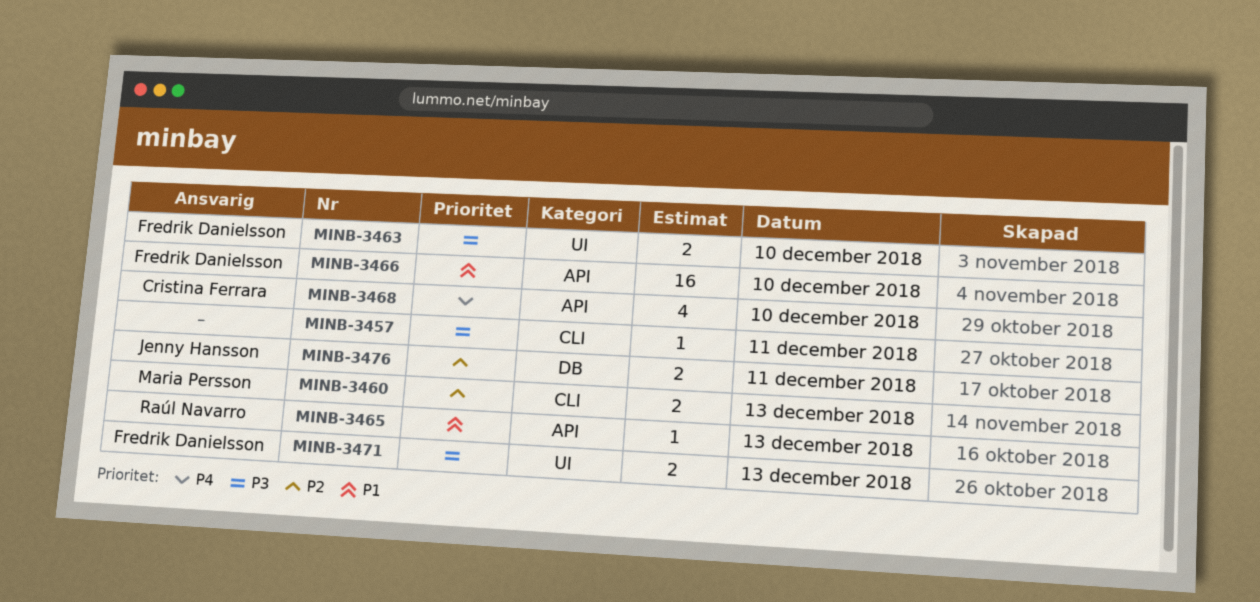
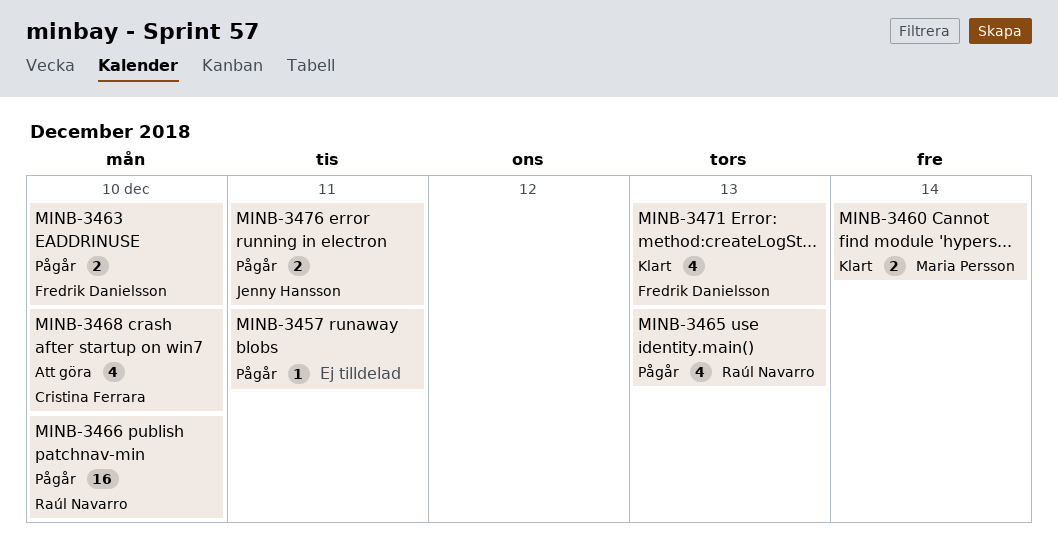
MINB-3460, day: Dec 13 -> Dec 14
MINB-3465, estimate: 1 -> 4
MINB-3466, owner: Fredrik Danielsson -> Raúl Navarro
MINB-3471, estimate: 2 -> 4

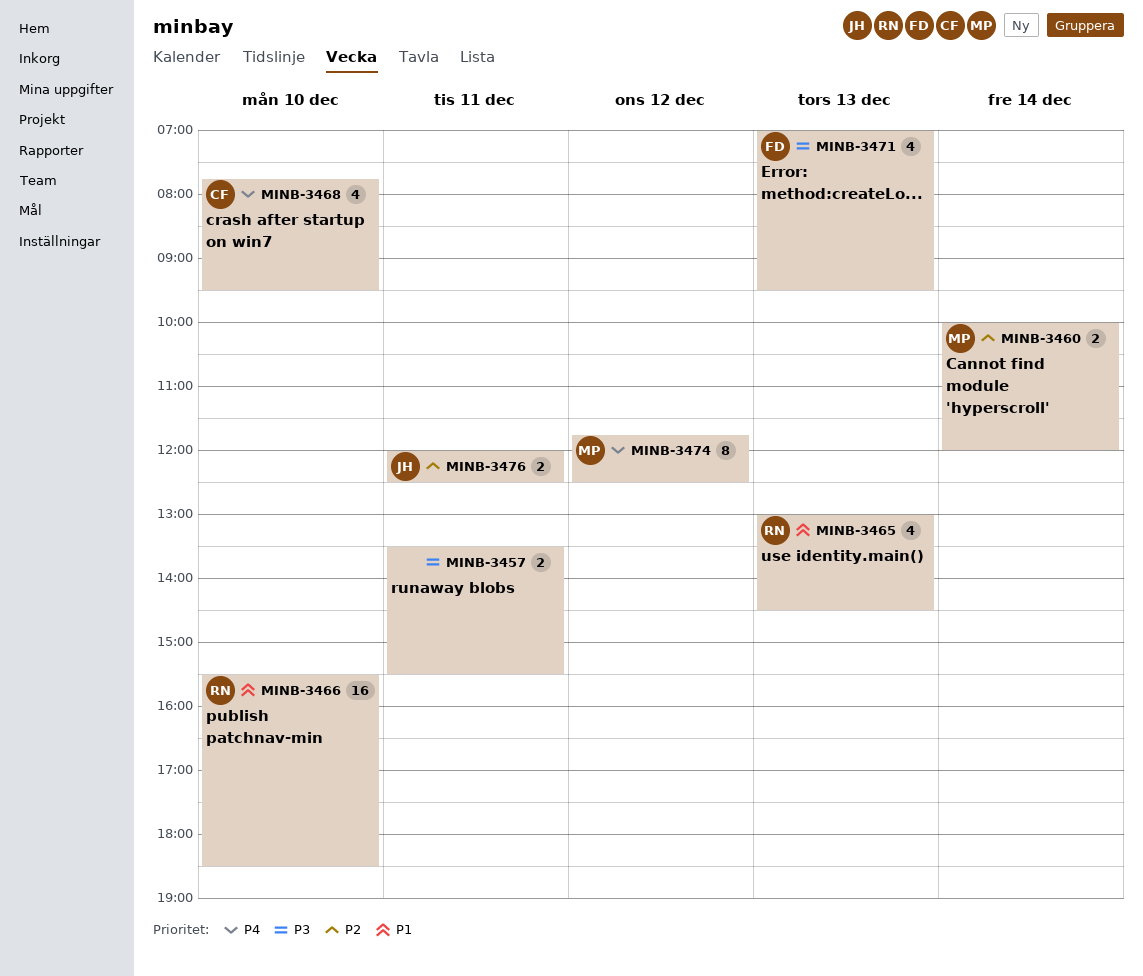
MINB-3457, estimate: 1 -> 2
MINB-3463: present -> none
MINB-3474: none -> present

